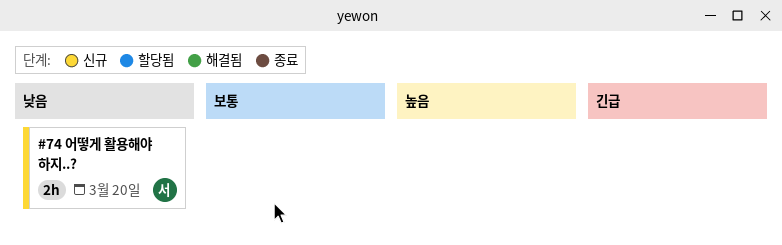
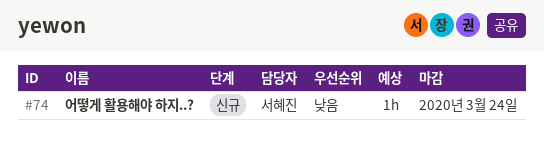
#74, estimate: 2h -> 1h
#74, due: Mar 20 -> Mar 24

